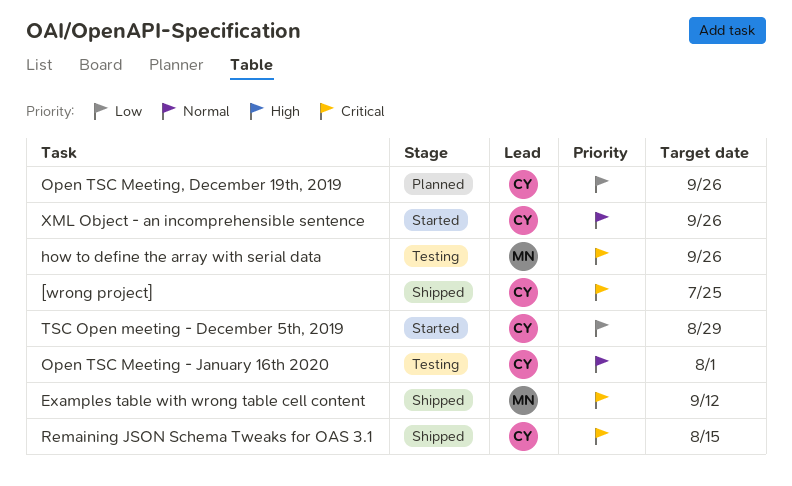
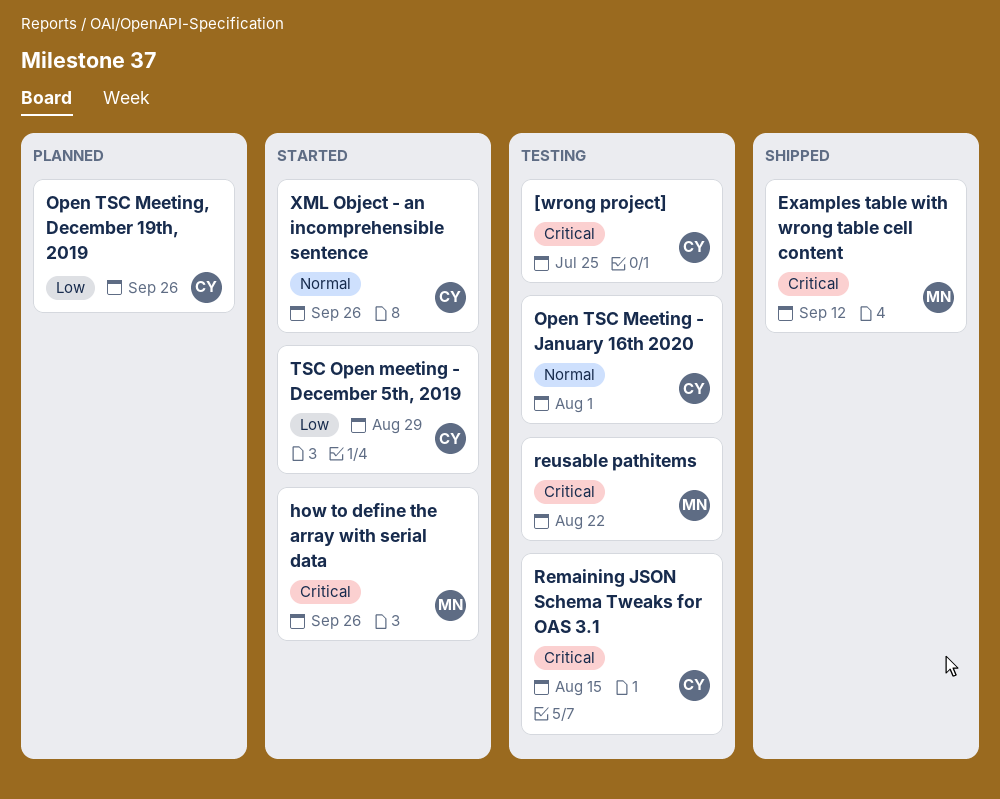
[wrong project], status: Shipped -> Testing
how to define the array with serial data, status: Testing -> Started
Remaining JSON Schema Tweaks for OAS 3.1, status: Shipped -> Testing
reusable pathitems: none -> present

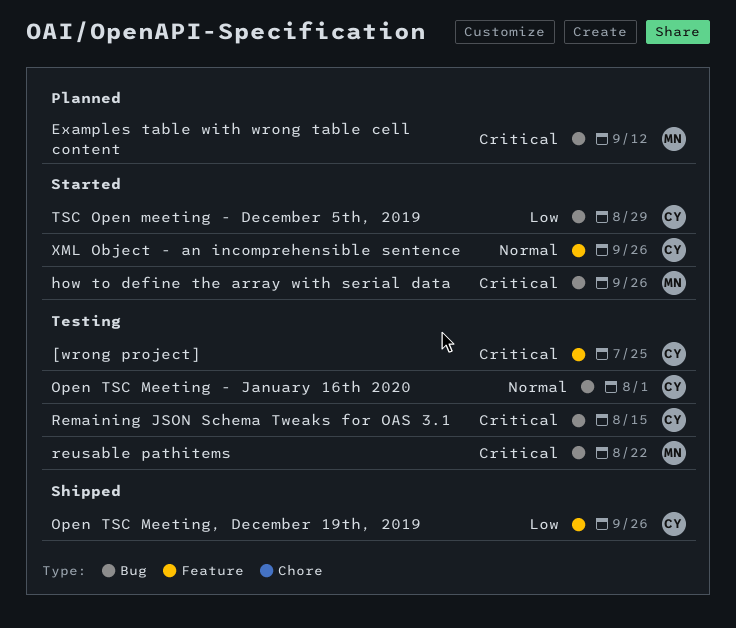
Examples table with wrong table cell content, status: Shipped -> Planned
Open TSC Meeting, December 19th, 2019, status: Planned -> Shipped

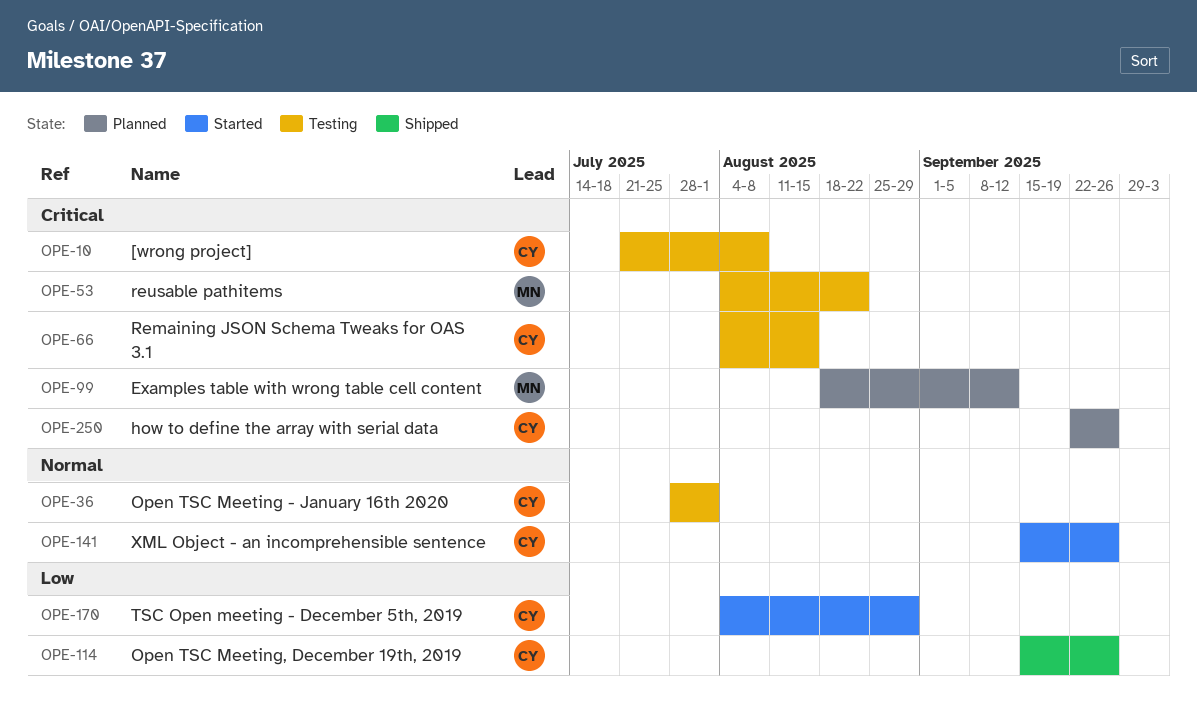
[wrong project], due: Jul 25 -> Aug 8
how to define the array with serial data, status: Started -> Planned
how to define the array with serial data, owner: MN -> CY

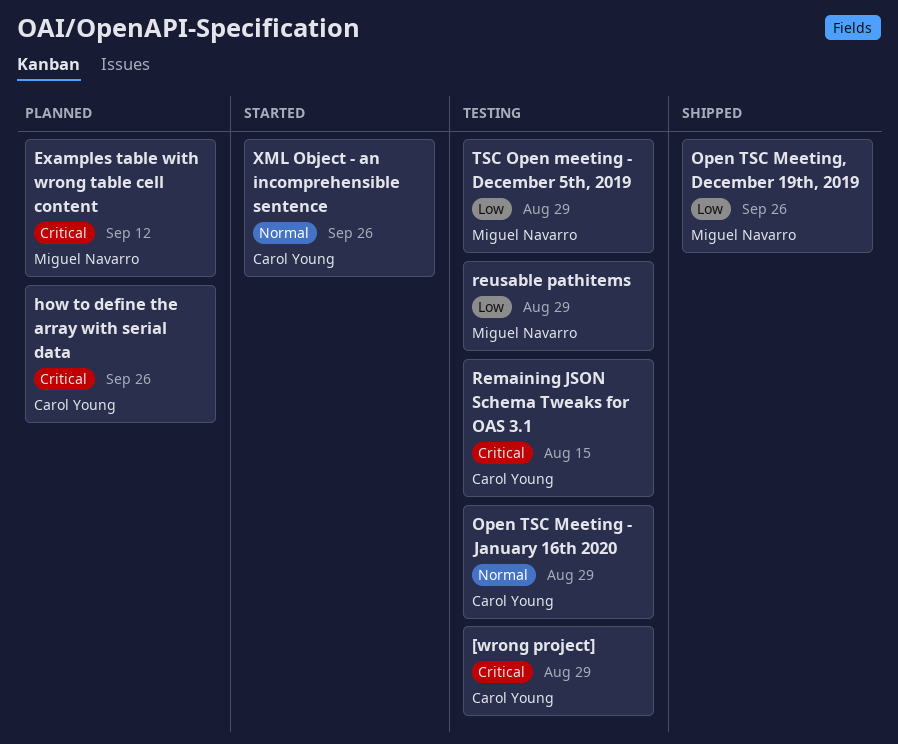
[wrong project], due: Aug 8 -> Aug 29
Open TSC Meeting - January 16th 2020, due: Aug 1 -> Aug 29
Open TSC Meeting, December 19th, 2019, owner: Carol Young -> Miguel Navarro
reusable pathitems, priority: Critical -> Low
reusable pathitems, due: Aug 22 -> Aug 29
TSC Open meeting - December 5th, 2019, status: Started -> Testing
TSC Open meeting - December 5th, 2019, owner: Carol Young -> Miguel Navarro

